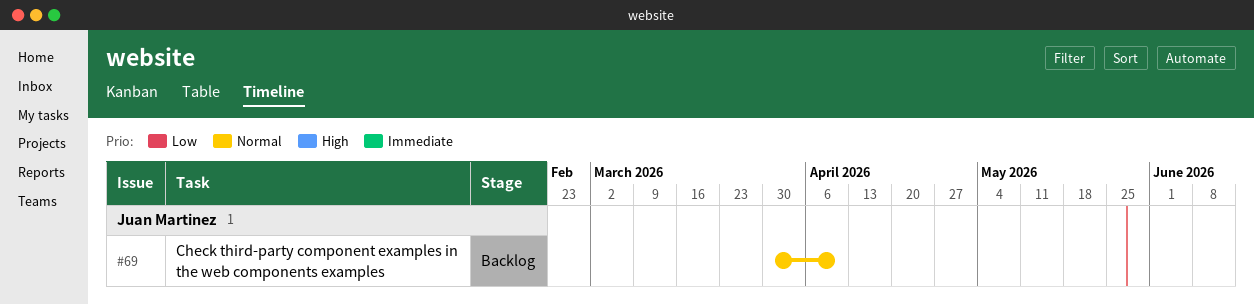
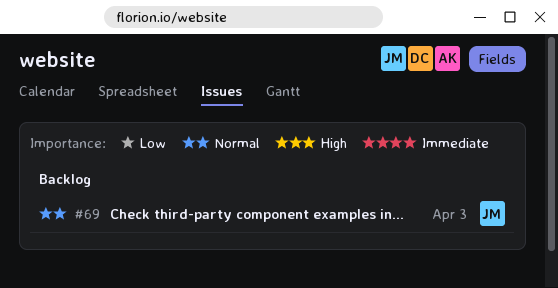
#69, due: Apr 10 -> Apr 3

